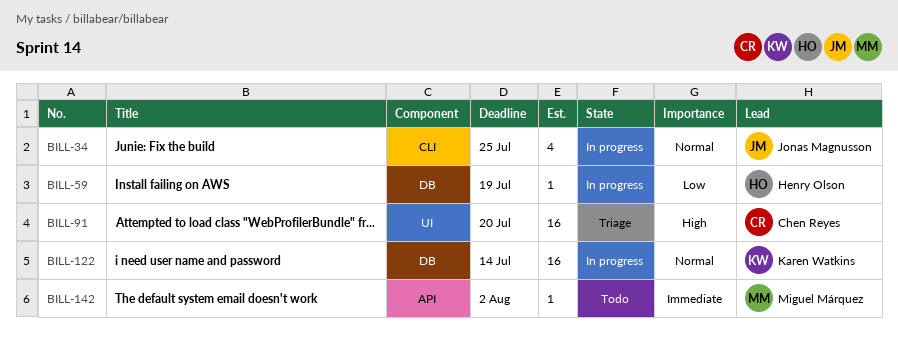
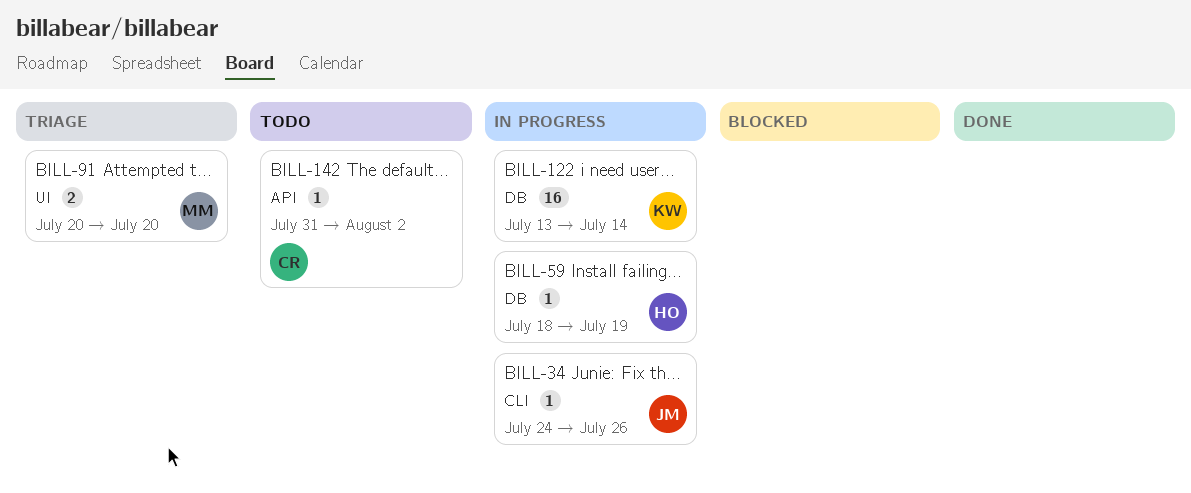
BILL-34, estimate: 4 -> 1
BILL-34, due: Jul 25 -> Jul 26
BILL-91, owner: Chen Reyes -> Miguel Márquez
BILL-91, estimate: 16 -> 2
BILL-142, owner: Miguel Márquez -> Chen Reyes

